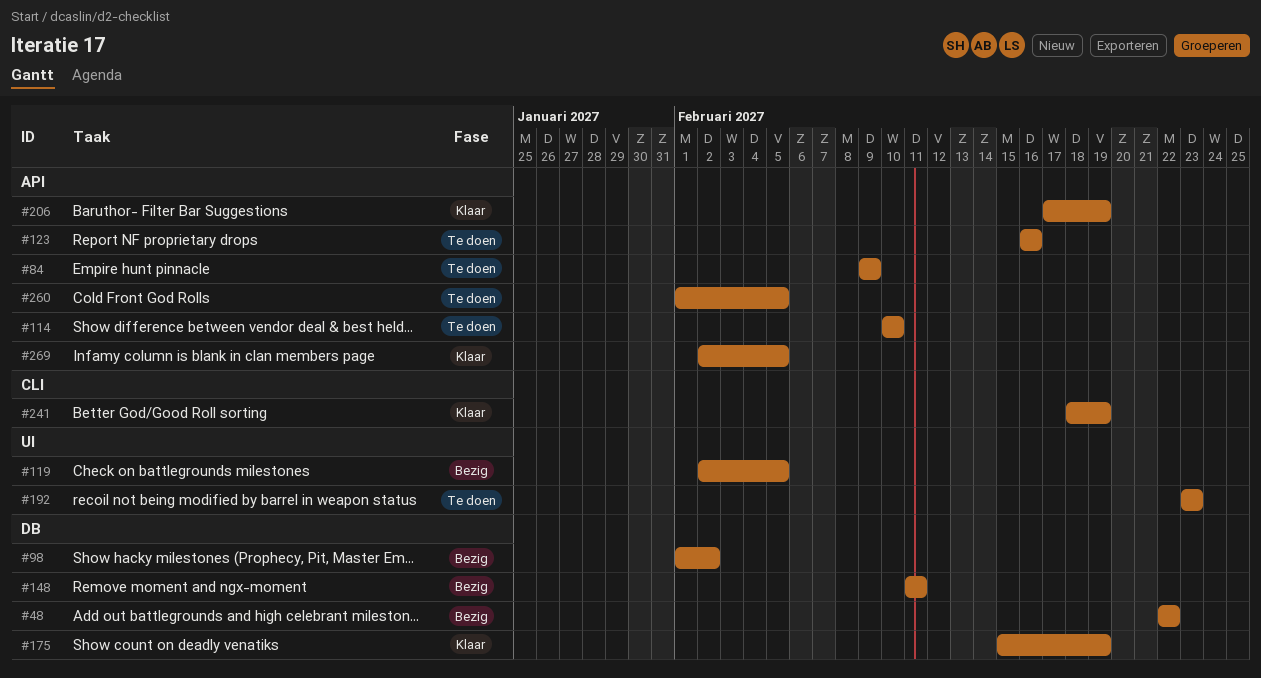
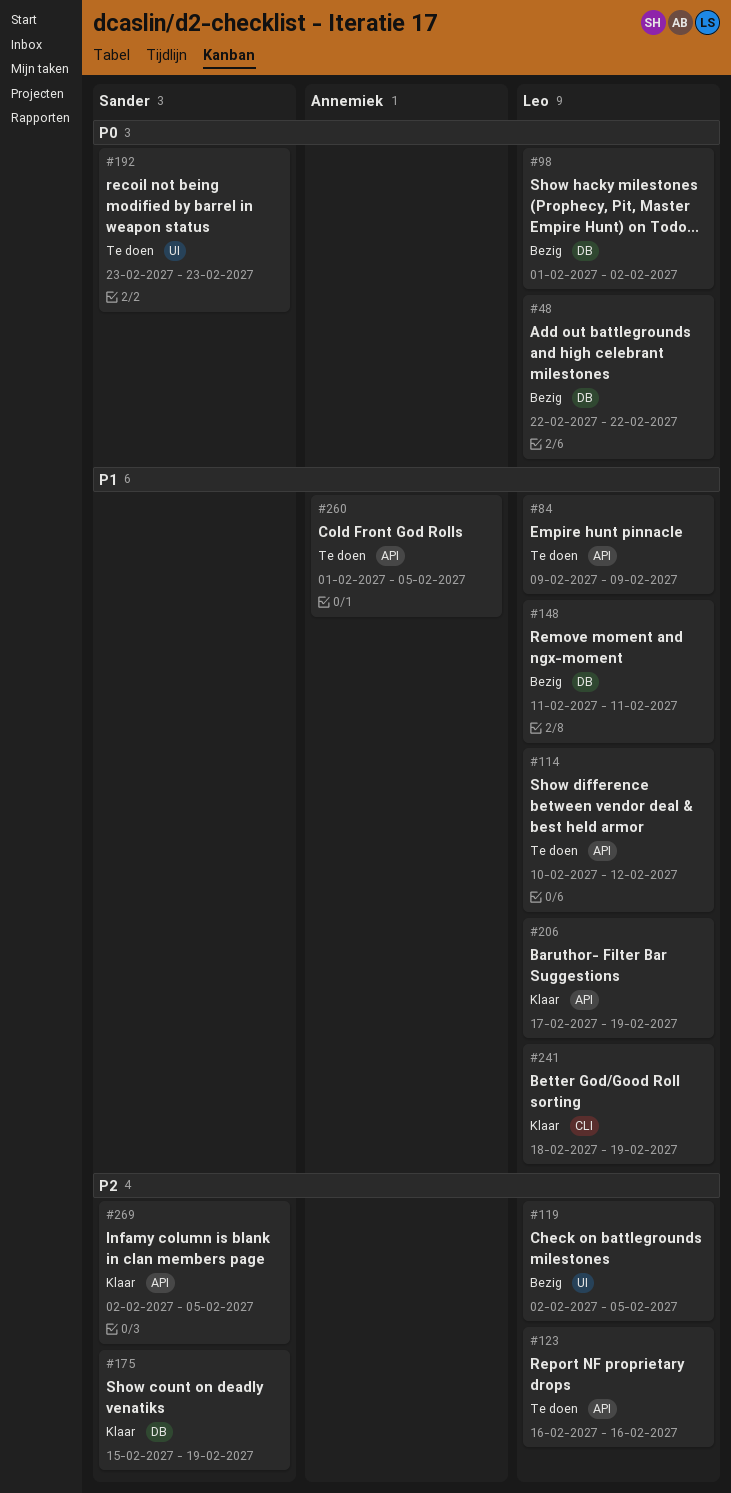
#114, due: Feb 10 -> Feb 12

